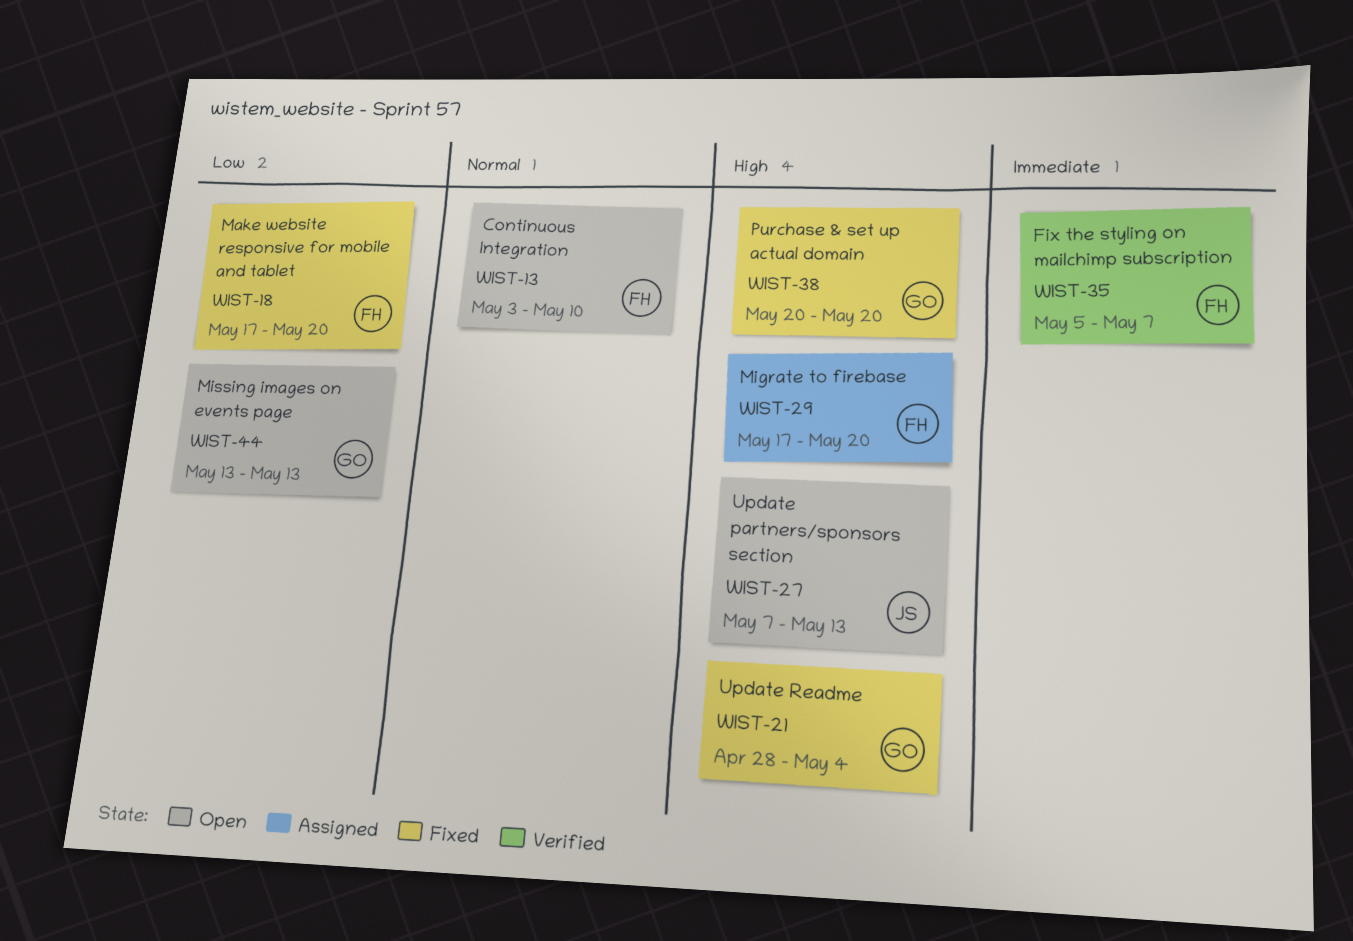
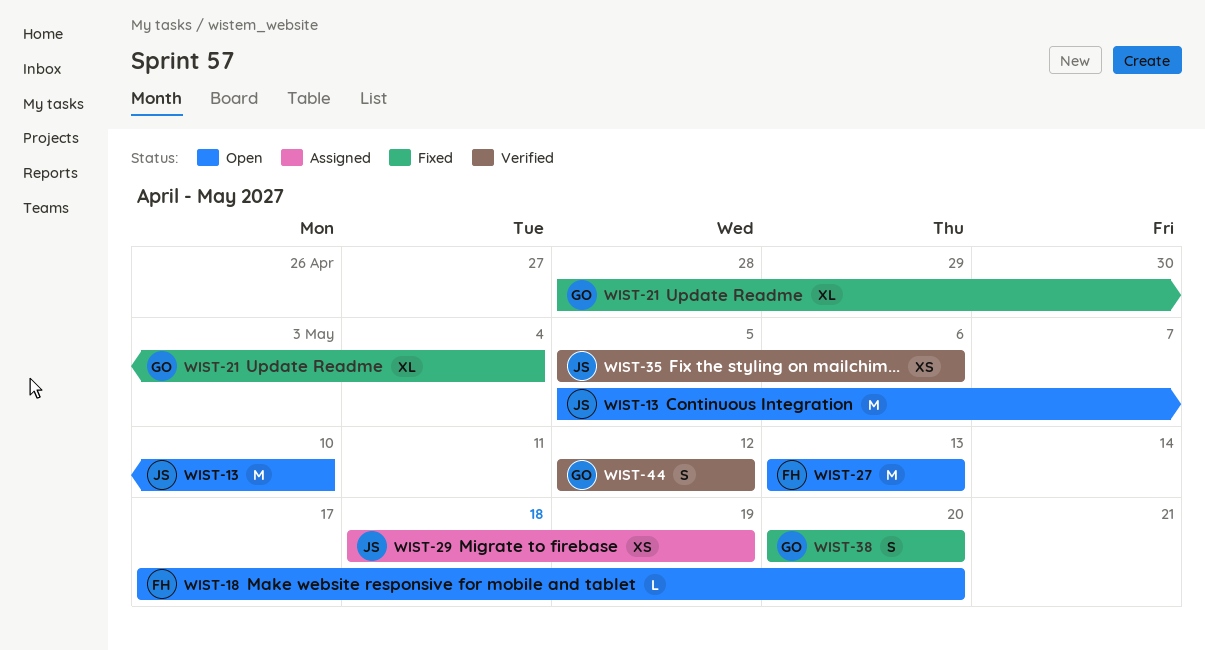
WIST-13, owner: FH -> JS
WIST-13, start: May 3 -> May 5
WIST-18, status: Fixed -> Open
WIST-27, owner: JS -> FH
WIST-27, start: May 7 -> May 13
WIST-29, owner: FH -> JS
WIST-29, start: May 17 -> May 18
WIST-29, due: May 20 -> May 19
WIST-35, owner: FH -> JS
WIST-35, due: May 7 -> May 6
WIST-44, status: Open -> Verified
WIST-44, start: May 13 -> May 12
WIST-44, due: May 13 -> May 12

